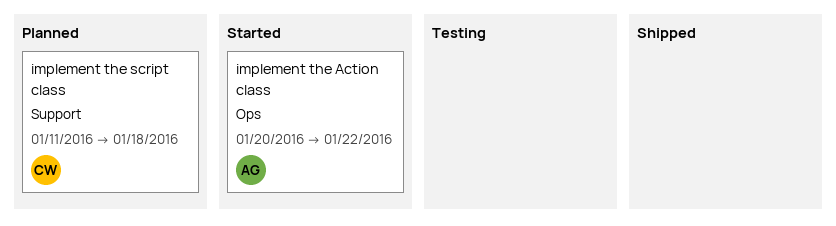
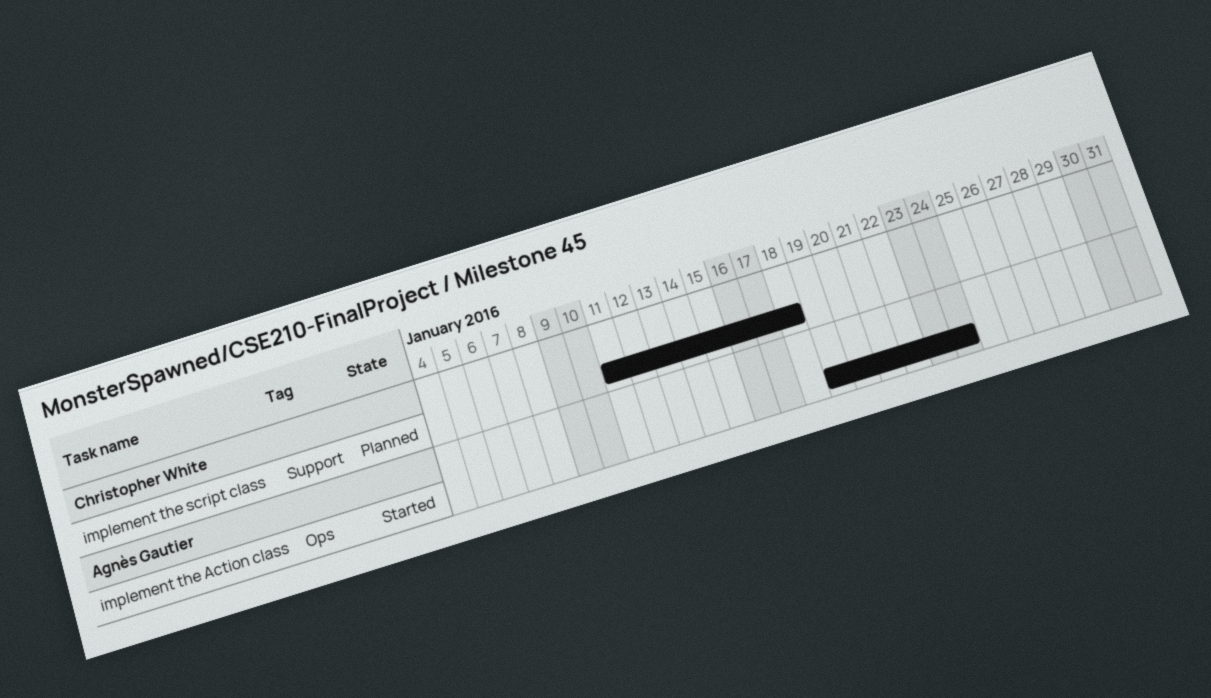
implement the Action class, start: Jan 20 -> Jan 19
implement the Action class, due: Jan 22 -> Jan 24

